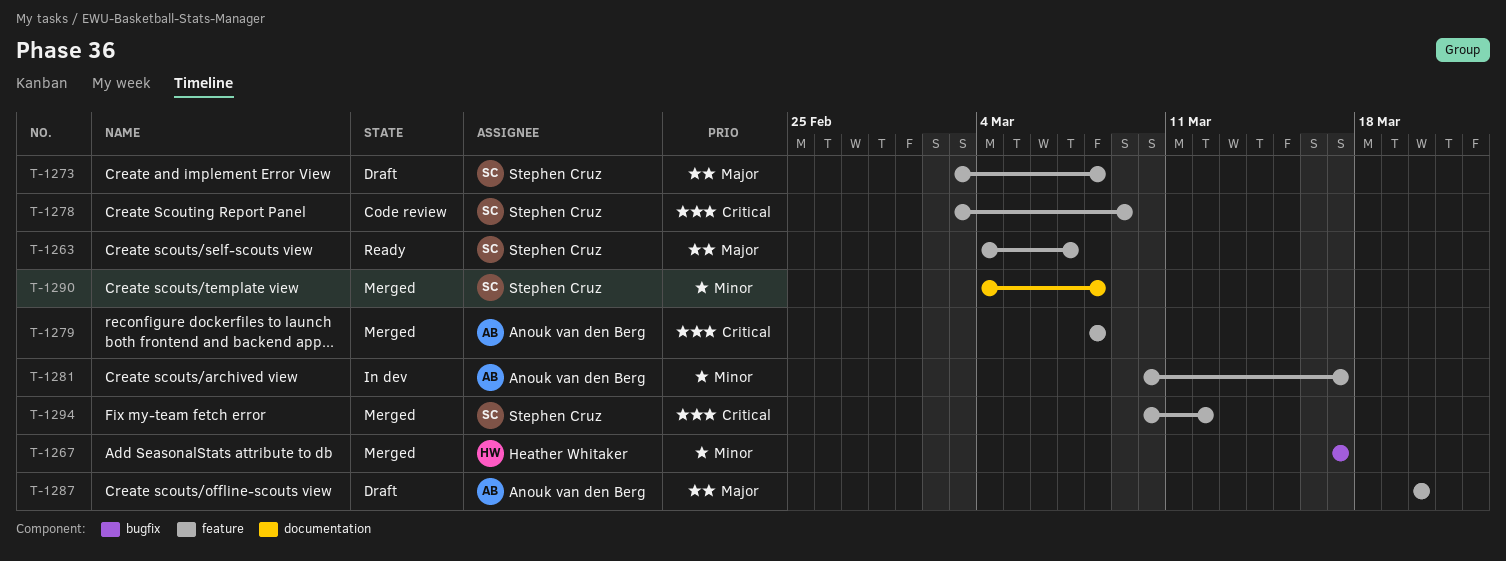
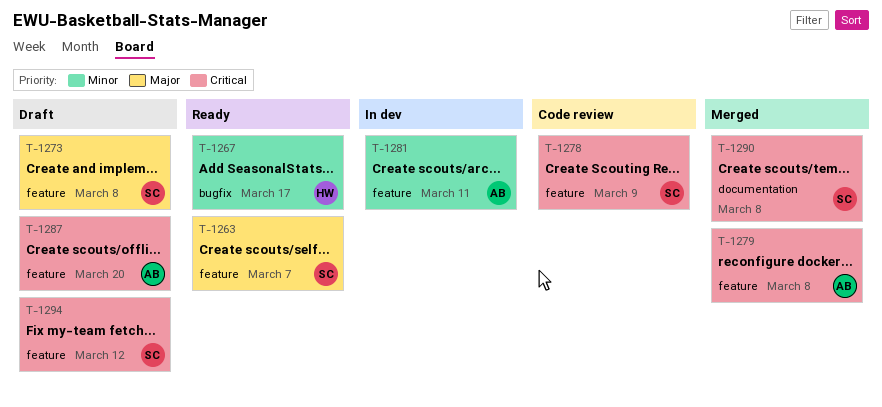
T-1267, status: Merged -> Ready
T-1281, due: Mar 17 -> Mar 11
T-1287, priority: Major -> Critical
T-1290, priority: Minor -> Critical
T-1294, status: Merged -> Draft

